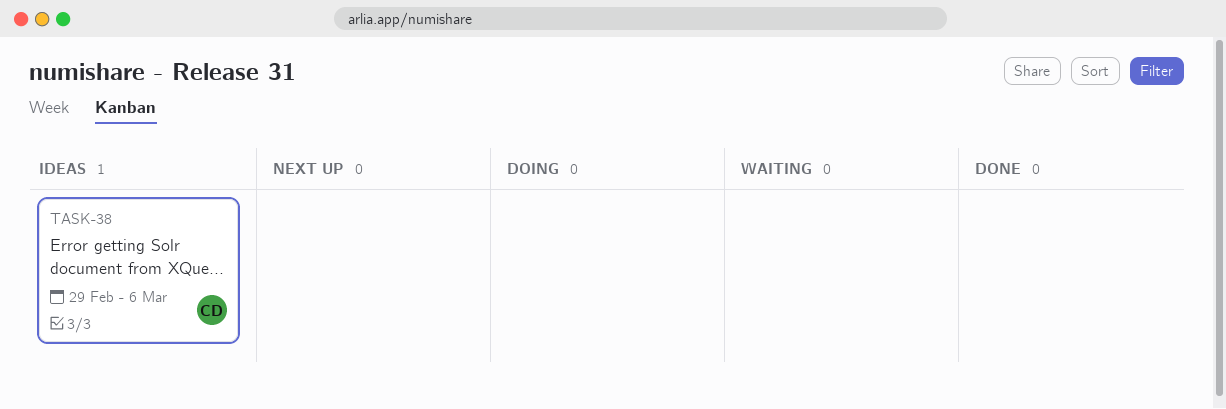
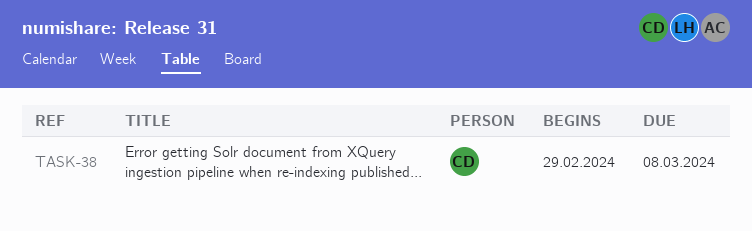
TASK-38, due: Mar 6 -> Mar 8

